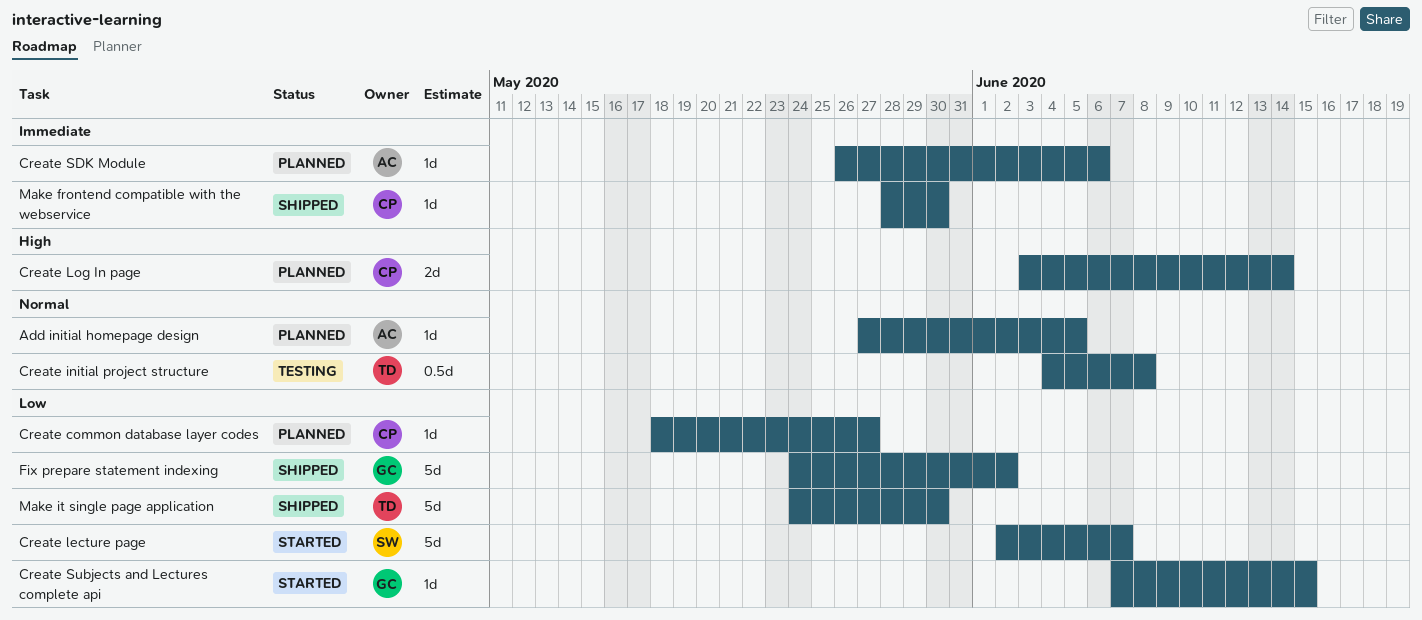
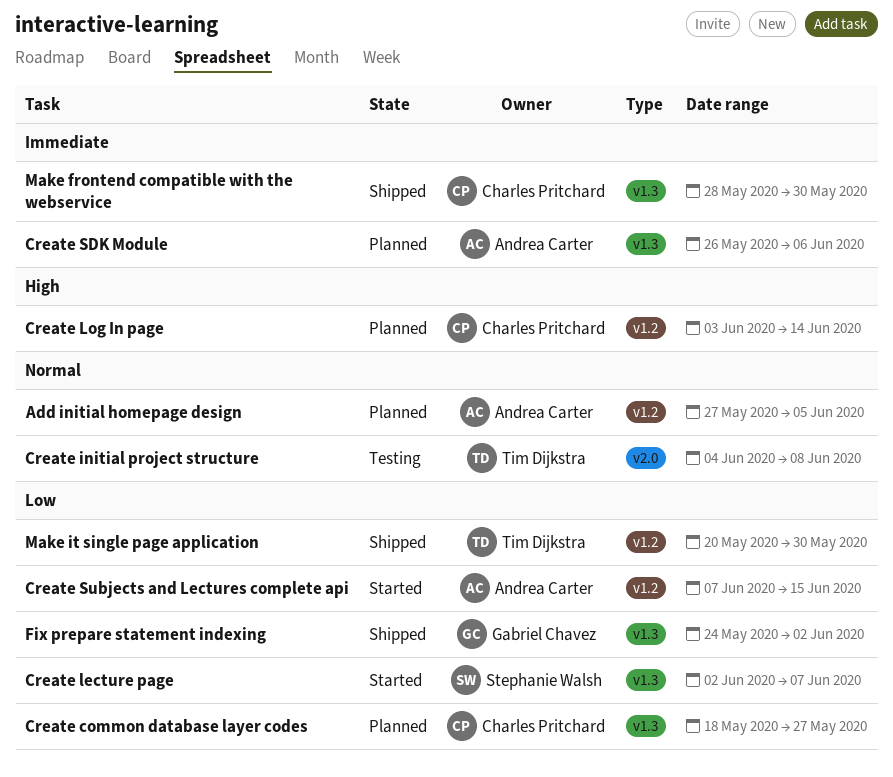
Create Subjects and Lectures complete api, owner: Gabriel Chavez -> Andrea Carter
Make it single page application, start: May 24 -> May 20

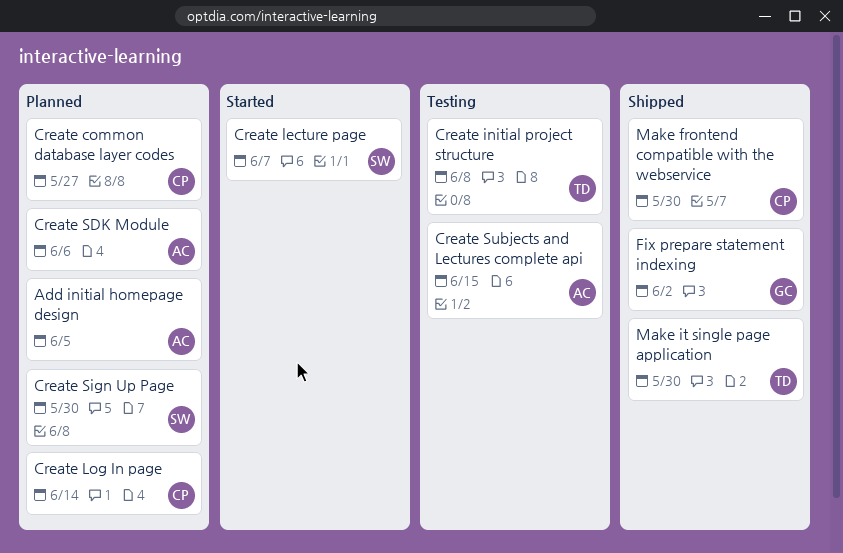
Create Sign Up Page: none -> present
Create Subjects and Lectures complete api, status: Started -> Testing

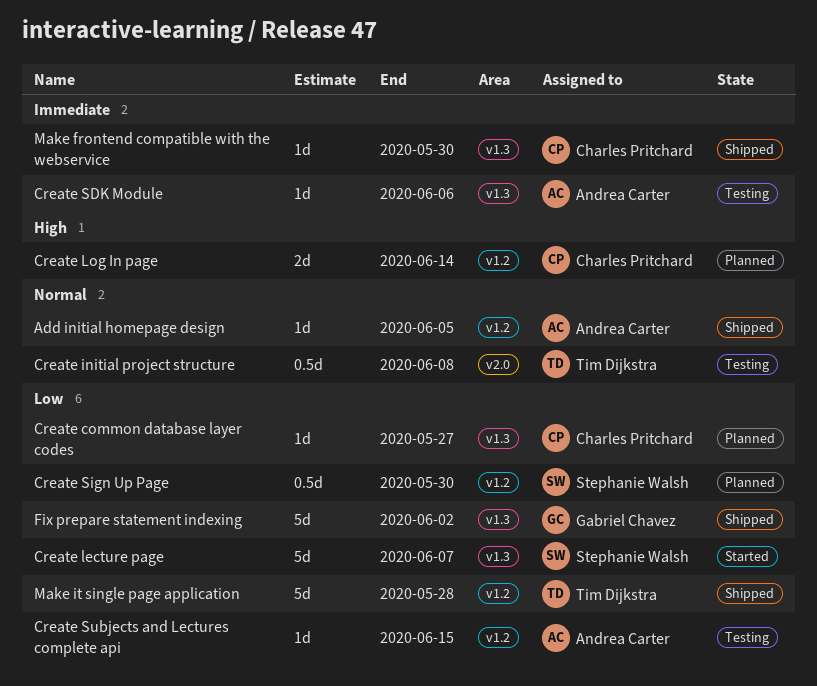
Add initial homepage design, status: Planned -> Shipped
Create SDK Module, status: Planned -> Testing
Make it single page application, due: May 30 -> May 28

